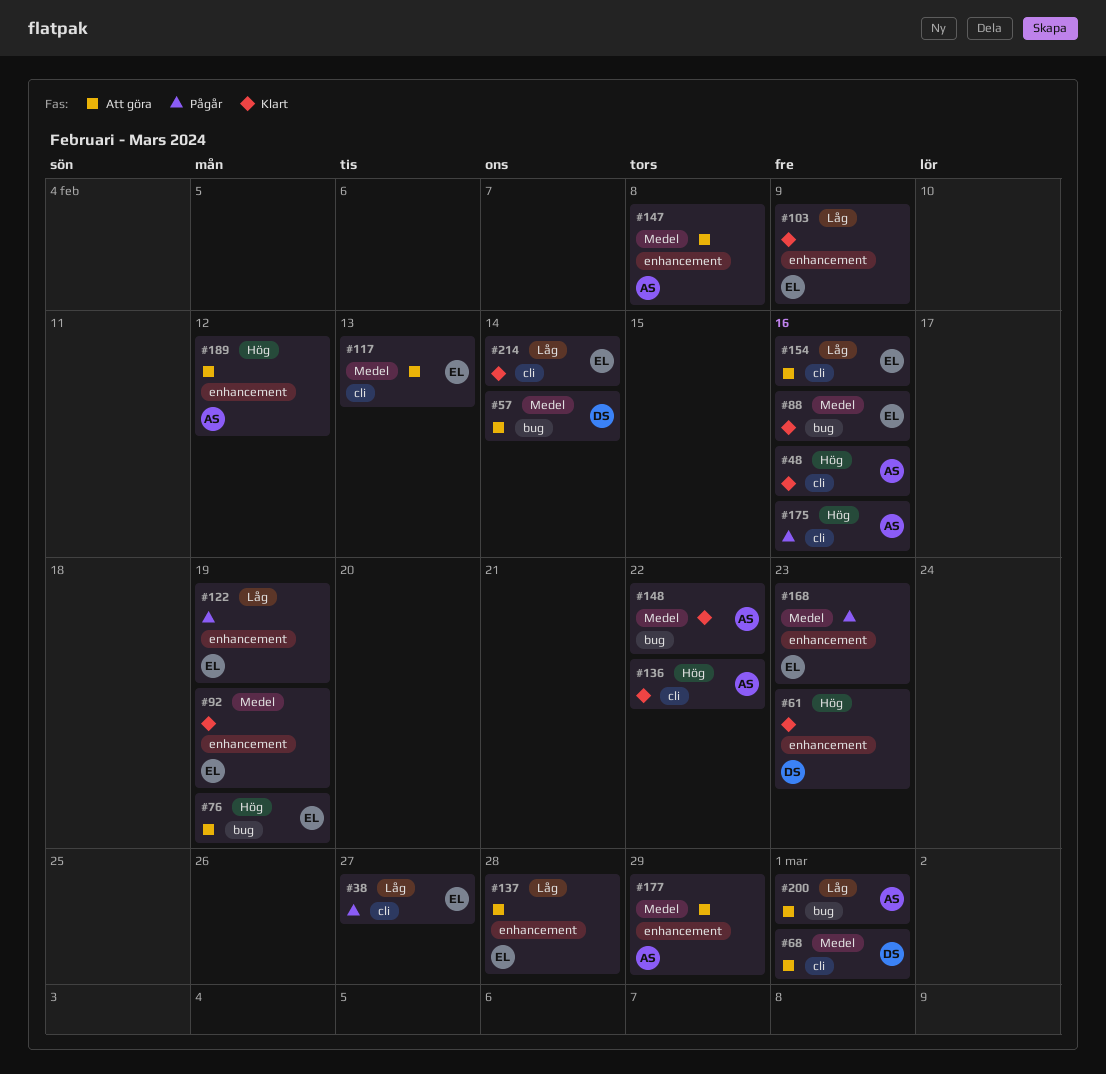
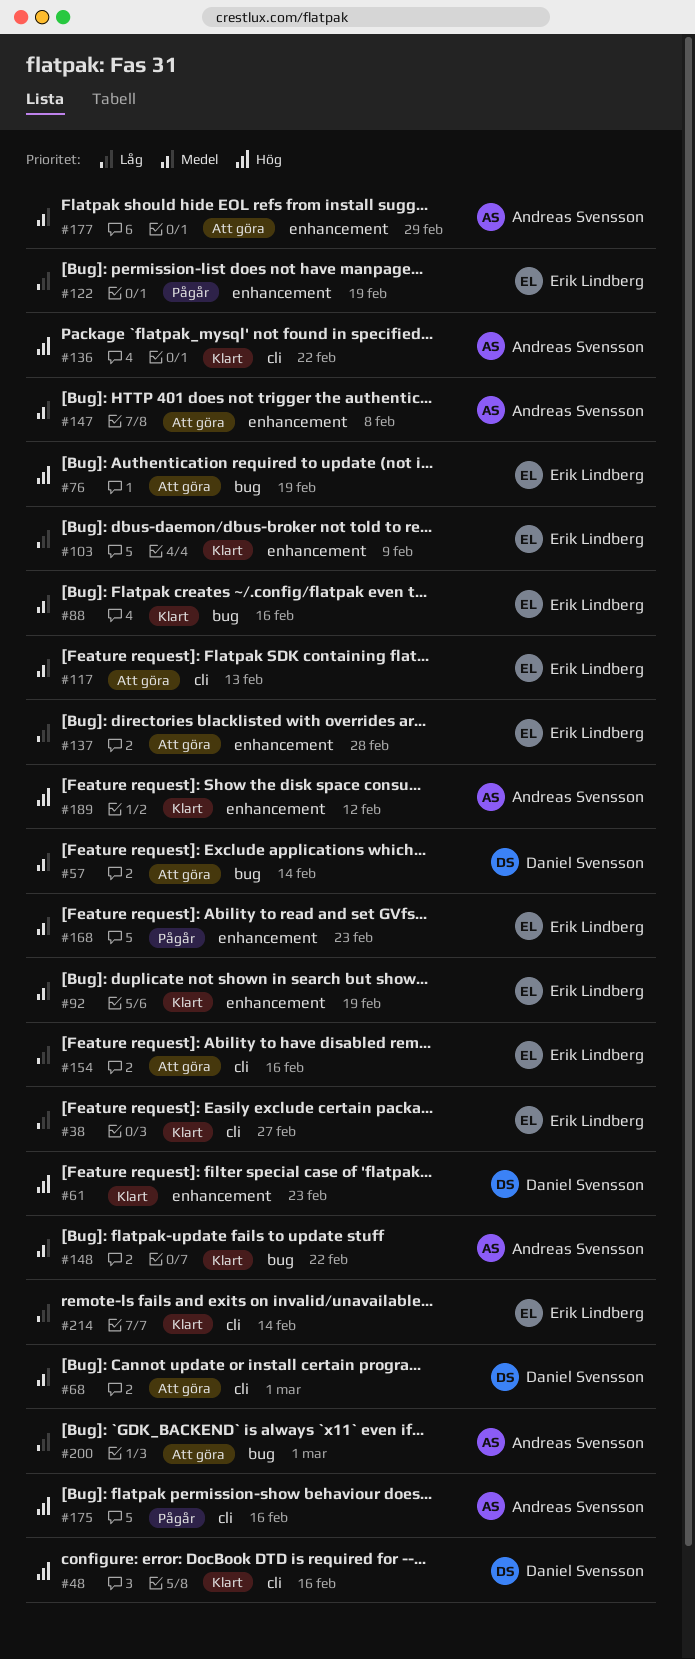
#38, status: Pågår -> Klart
#48, owner: Andreas Svensson -> Daniel Svensson
#189, status: Att göra -> Klart

